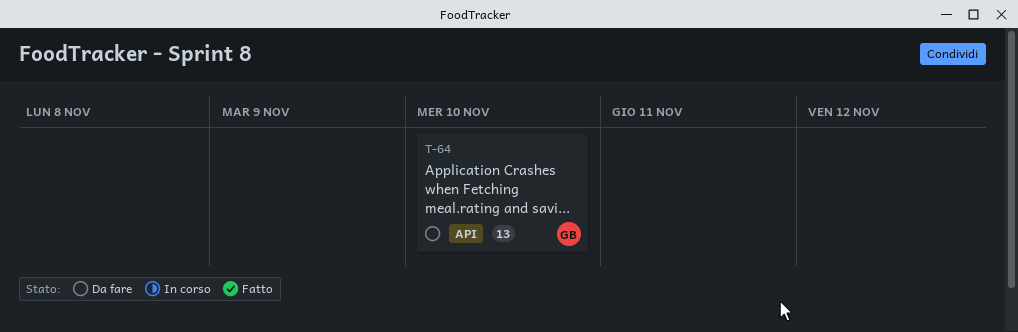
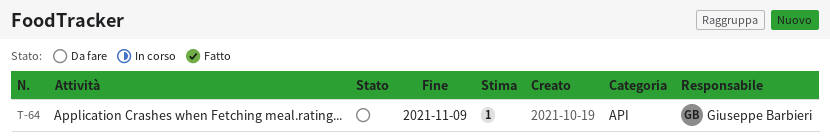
T-64, estimate: 13 -> 1
T-64, due: Nov 10 -> Nov 9

